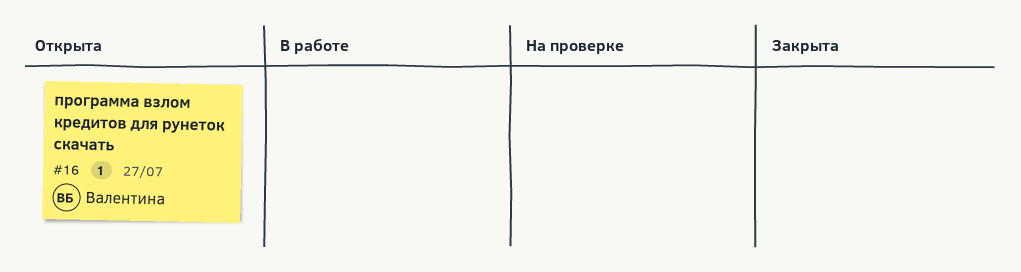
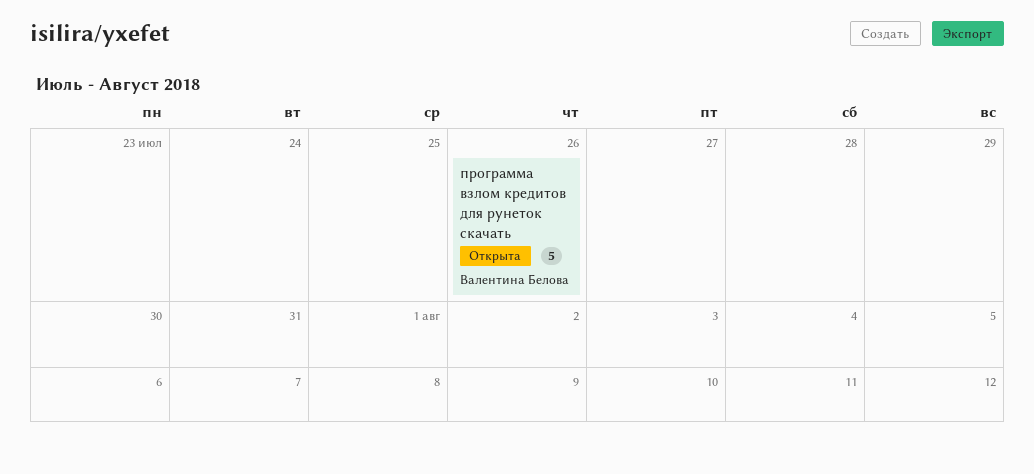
программа взлом кредитов для рунеток скачать, estimate: 1 -> 5
программа взлом кредитов для рунеток скачать, due: Jul 27 -> Jul 26

